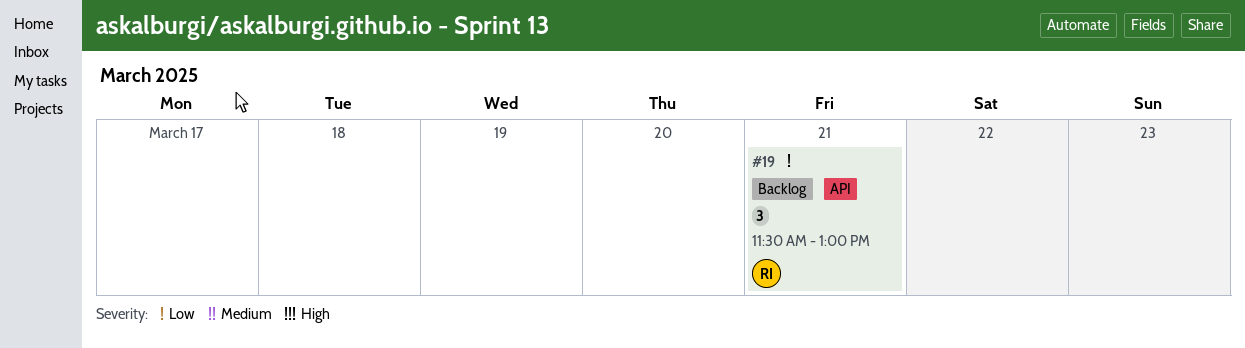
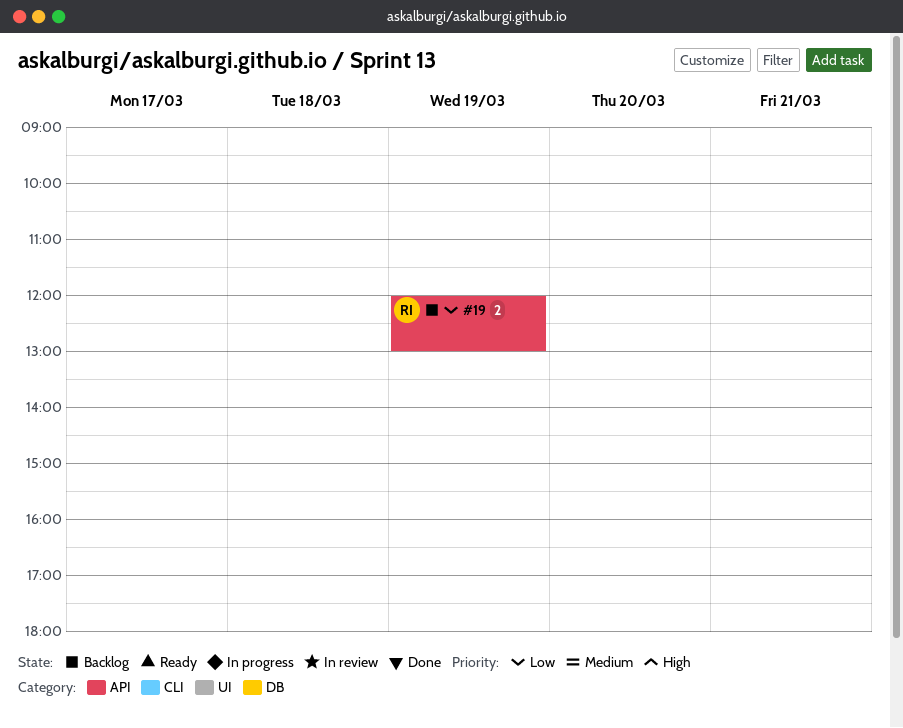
#19, estimate: 3 -> 2
#19, day: Mar 21 -> Mar 19
#19, begins: 11:30 -> 12:00

